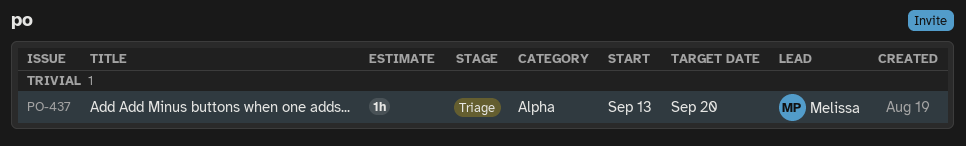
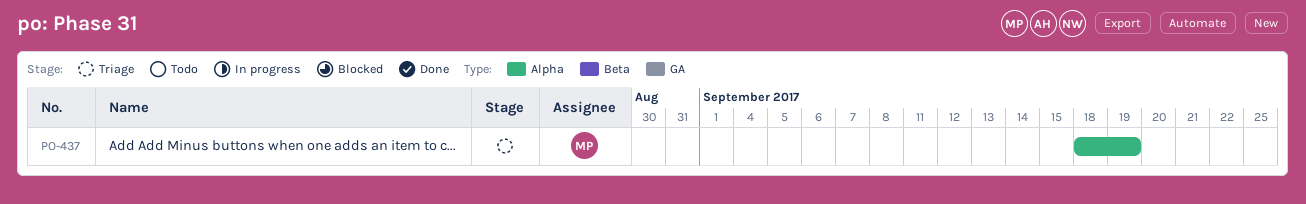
PO-437, start: Sep 13 -> Sep 18
PO-437, due: Sep 20 -> Sep 19

